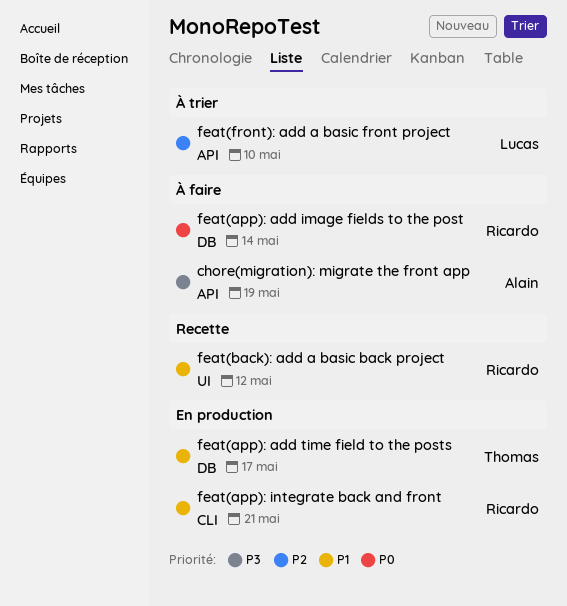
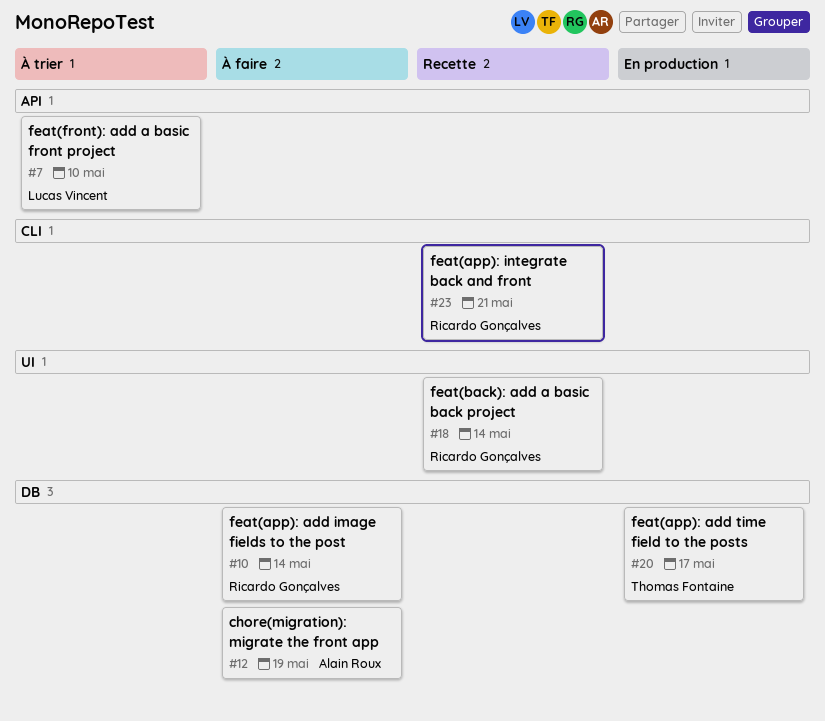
chore(migration): migrate the front app, label: API -> DB
feat(app): integrate back and front, status: En production -> Recette
feat(back): add a basic back project, due: May 12 -> May 14

